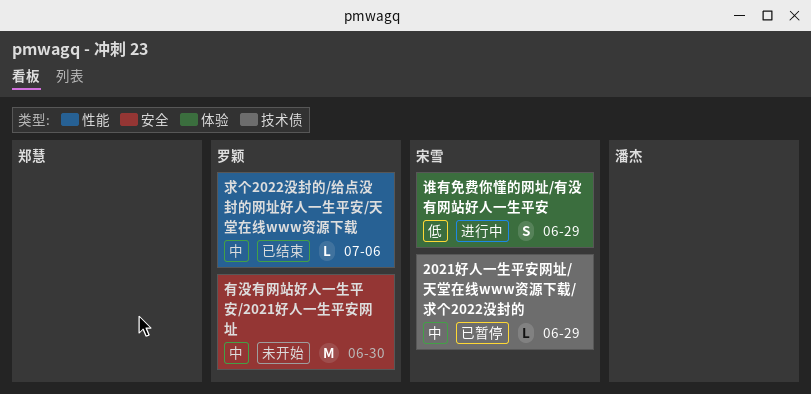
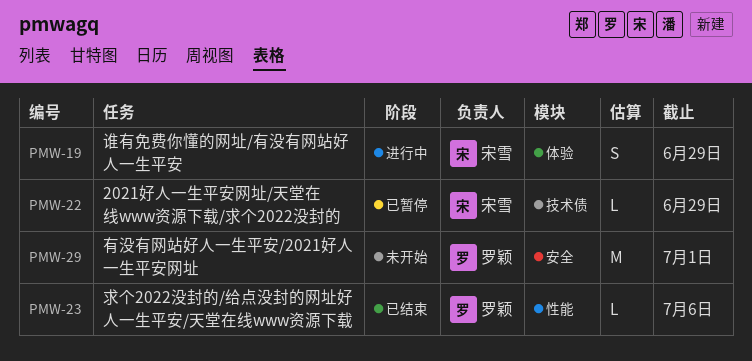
有没有网站好人一生平安/2021好人一生平安网址, due: Jun 30 -> Jul 1

